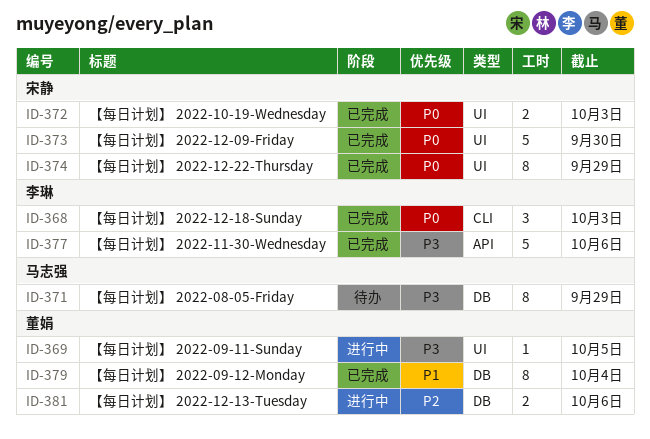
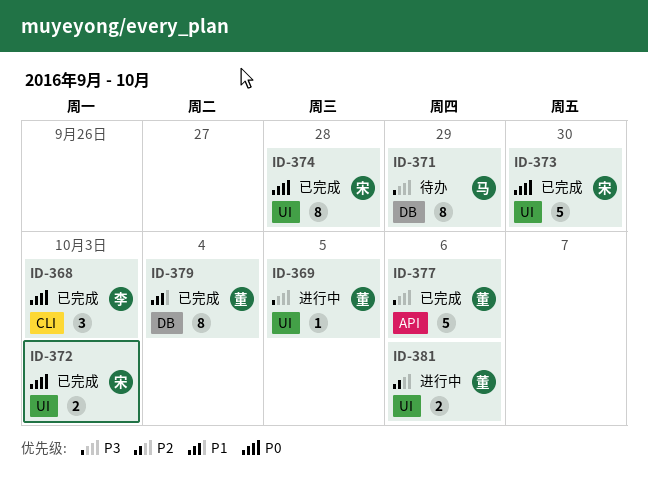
ID-374, due: Sep 29 -> Sep 28
ID-377, owner: 李琳 -> 董娟
ID-381, label: DB -> UI

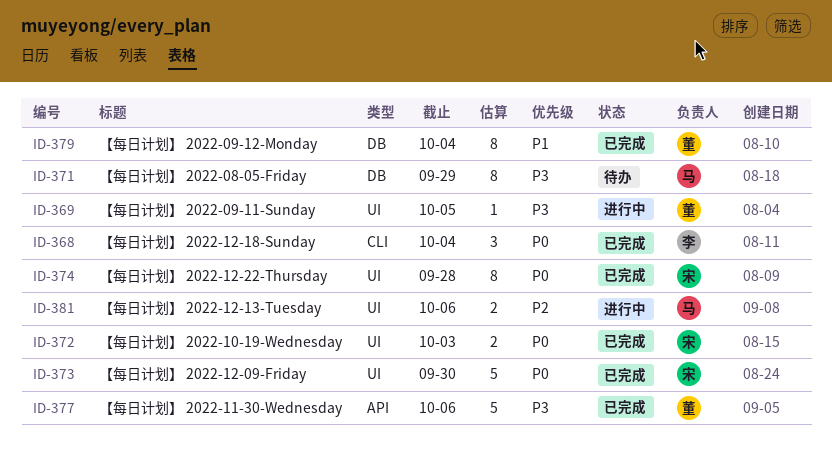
ID-368, due: Oct 3 -> Oct 4
ID-381, owner: 董 -> 马

